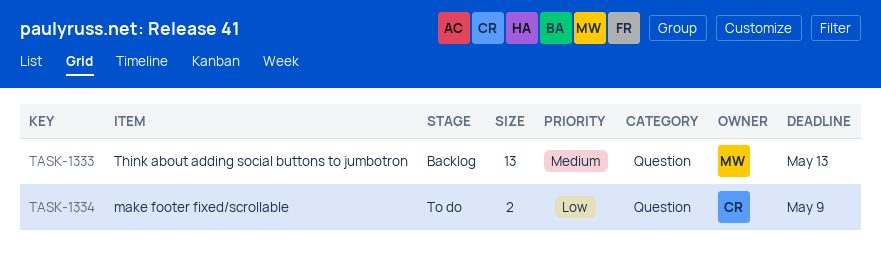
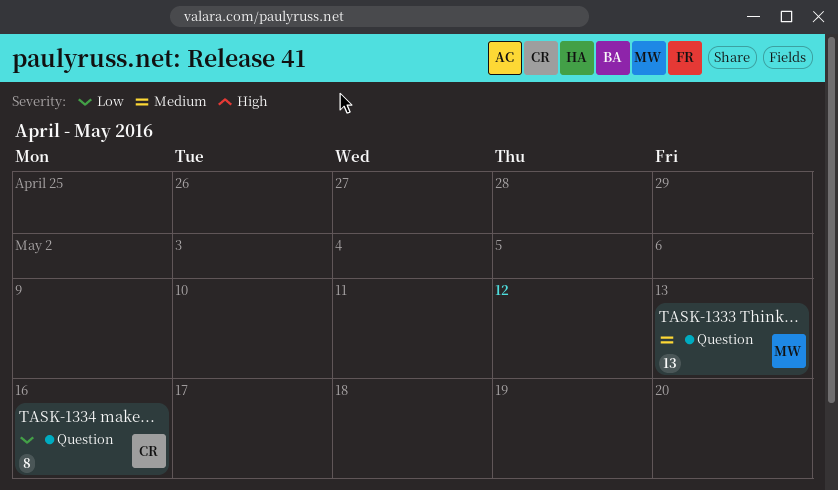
TASK-1334, estimate: 2 -> 8
TASK-1334, due: May 9 -> May 16

